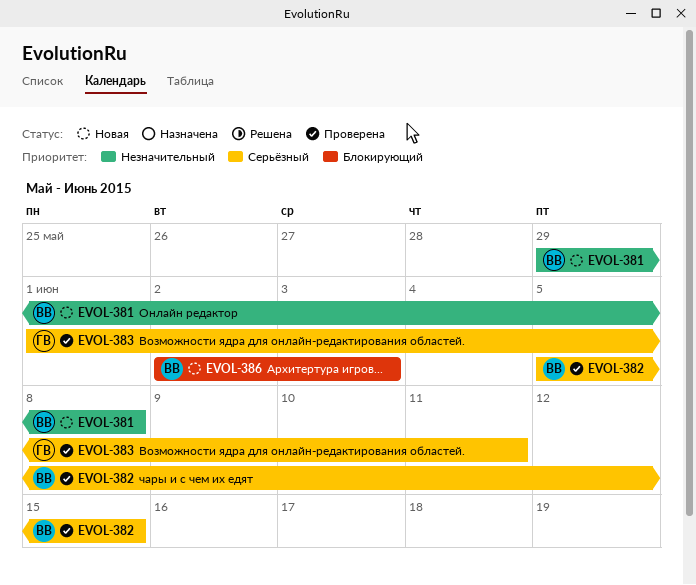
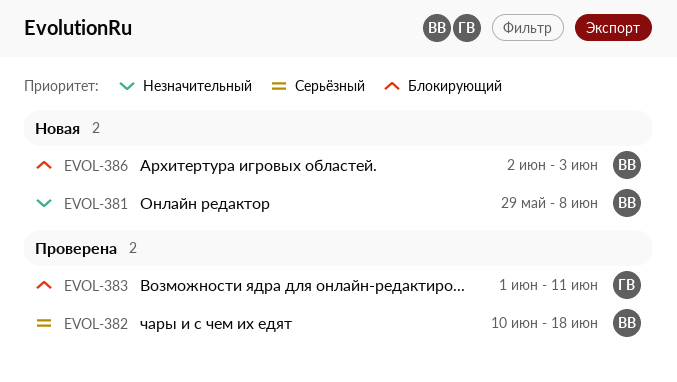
EVOL-382, start: Jun 5 -> Jun 10
EVOL-382, due: Jun 15 -> Jun 18
EVOL-383, priority: Серьёзный -> Блокирующий

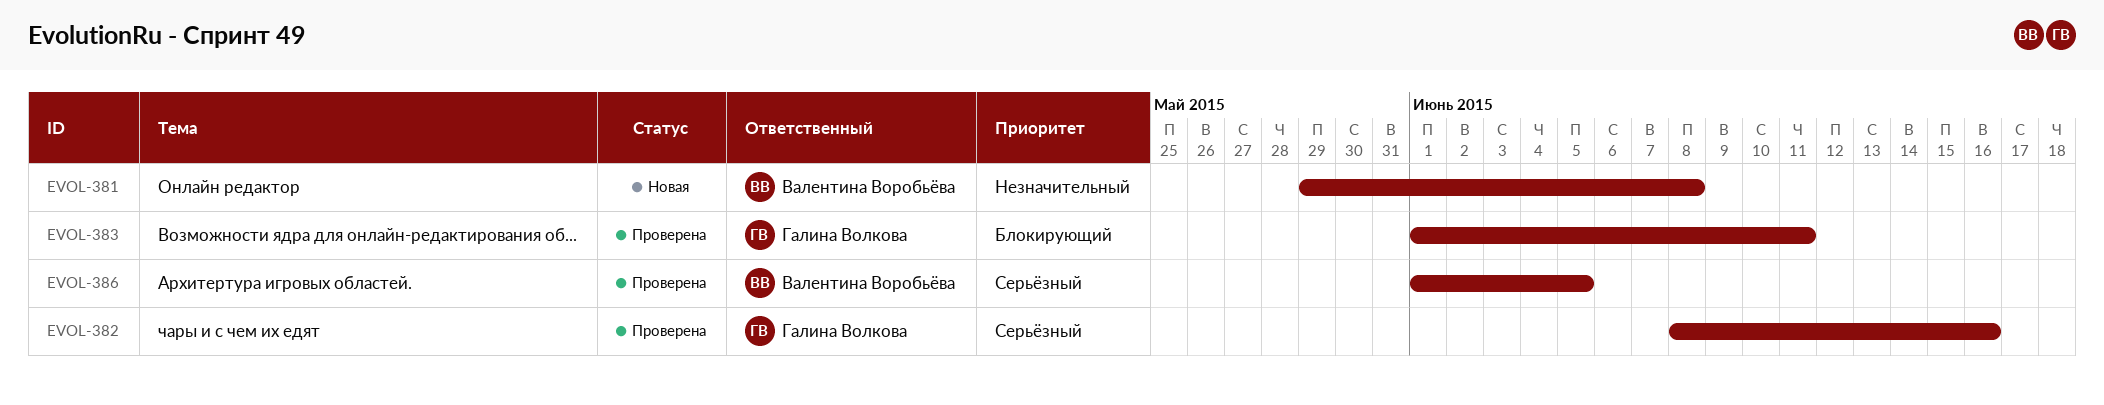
EVOL-382, owner: Валентина Воробьёва -> Галина Волкова
EVOL-382, start: Jun 10 -> Jun 8
EVOL-382, due: Jun 18 -> Jun 16
EVOL-386, status: Новая -> Проверена
EVOL-386, priority: Блокирующий -> Серьёзный
EVOL-386, start: Jun 2 -> Jun 1
EVOL-386, due: Jun 3 -> Jun 5

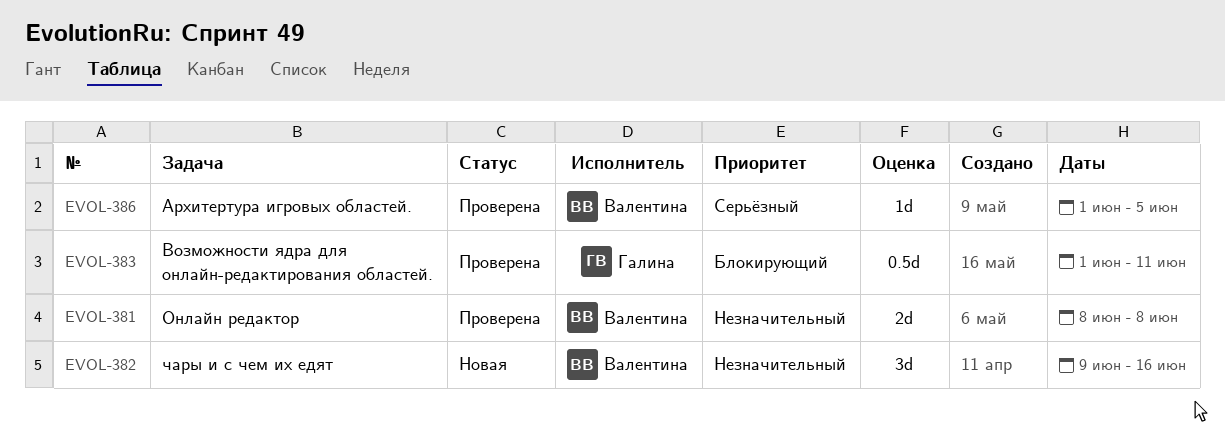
EVOL-381, status: Новая -> Проверена
EVOL-381, start: May 29 -> Jun 8
EVOL-382, status: Проверена -> Новая
EVOL-382, owner: Галина Волкова -> Валентина Воробьёва
EVOL-382, priority: Серьёзный -> Незначительный
EVOL-382, start: Jun 8 -> Jun 9

